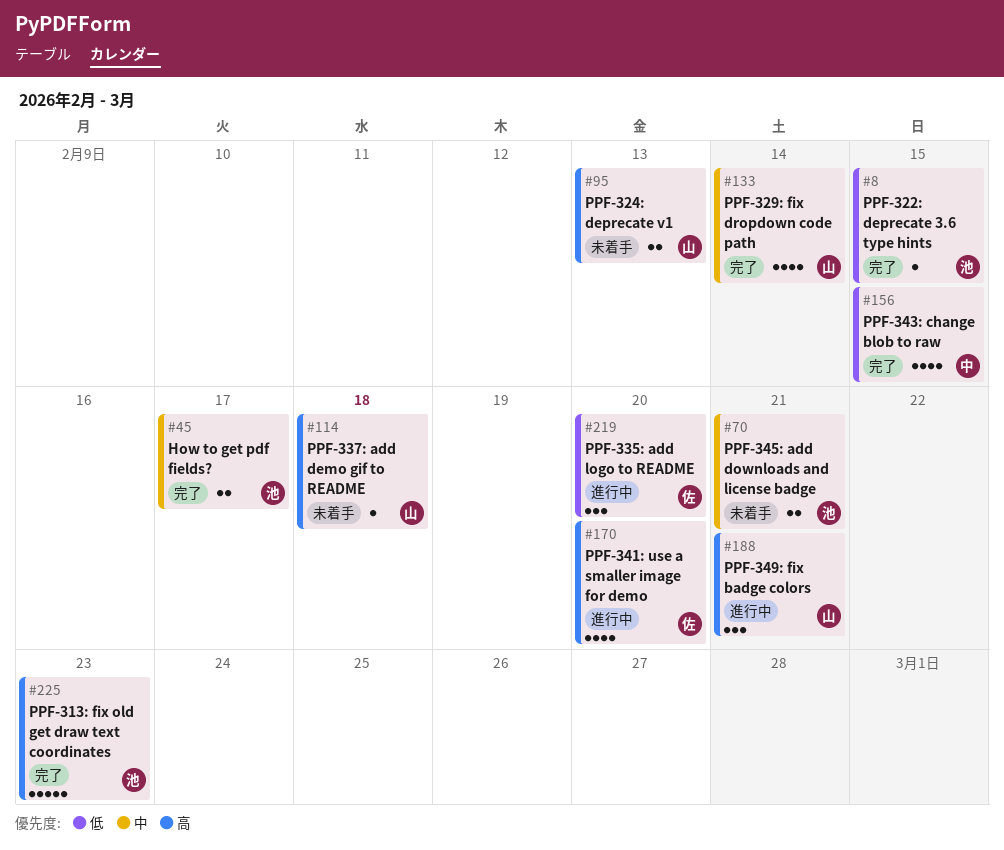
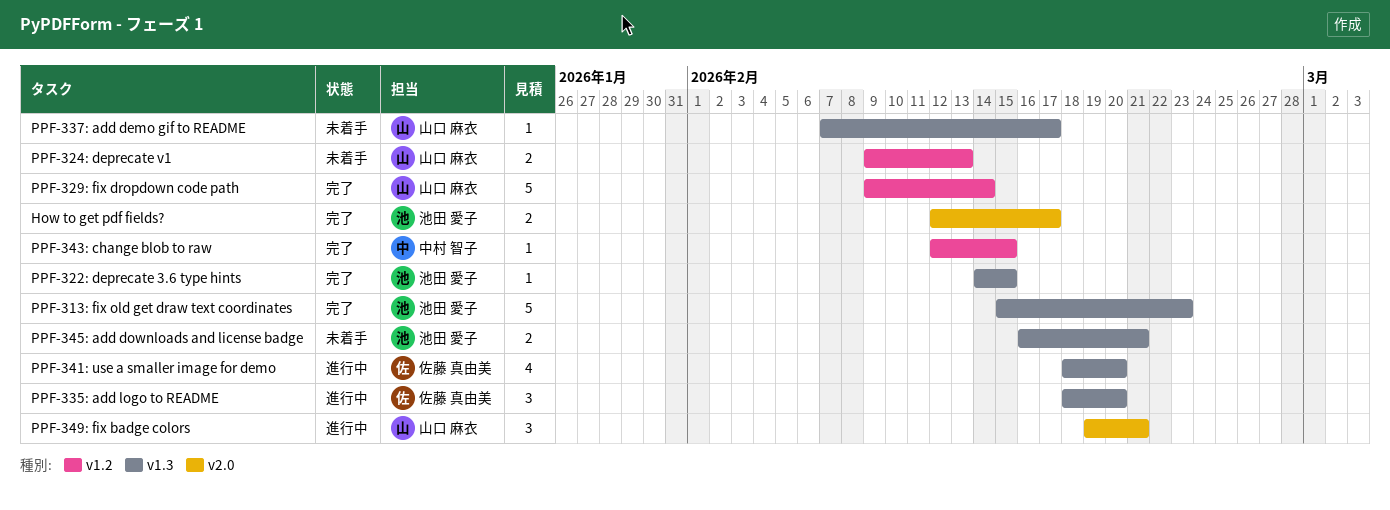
PPF-329: fix dropdown code path, estimate: 4 -> 5
PPF-337: add demo gif to README, due: Feb 18 -> Feb 17
PPF-343: change blob to raw, estimate: 4 -> 1

